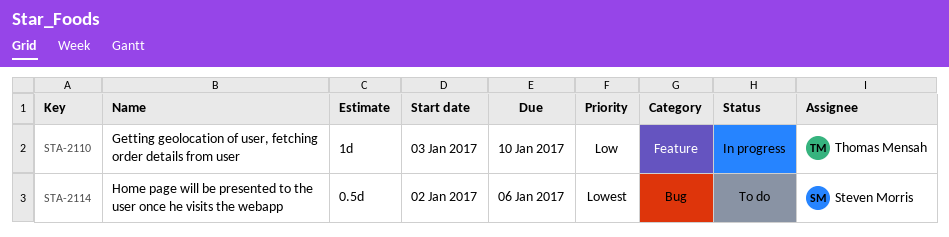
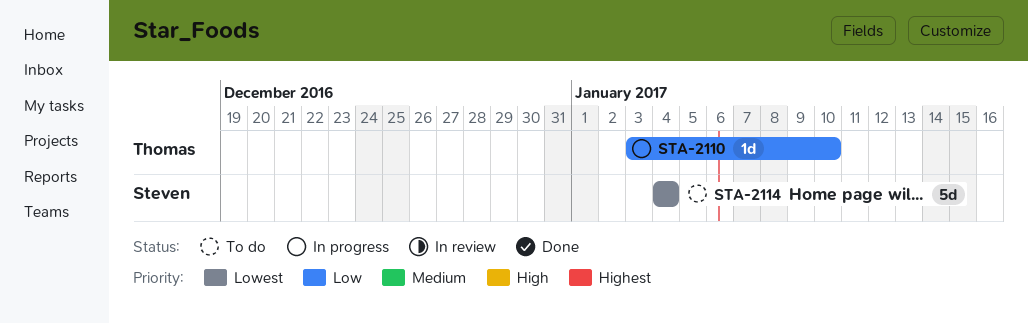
STA-2114, estimate: 0.5d -> 5d
STA-2114, start: Jan 2 -> Jan 4
STA-2114, due: Jan 6 -> Jan 4

